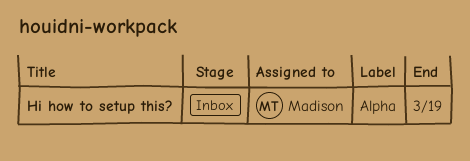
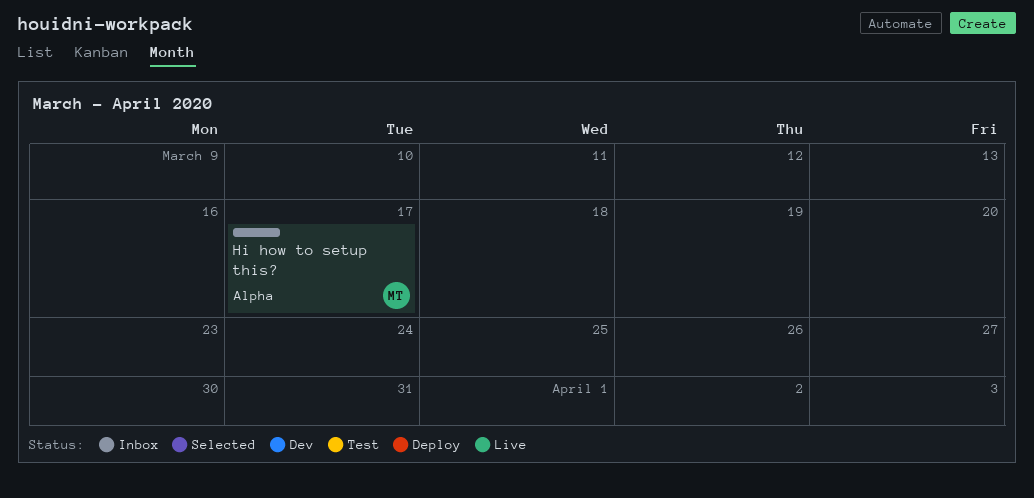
Hi how to setup this?, due: Mar 19 -> Mar 17

